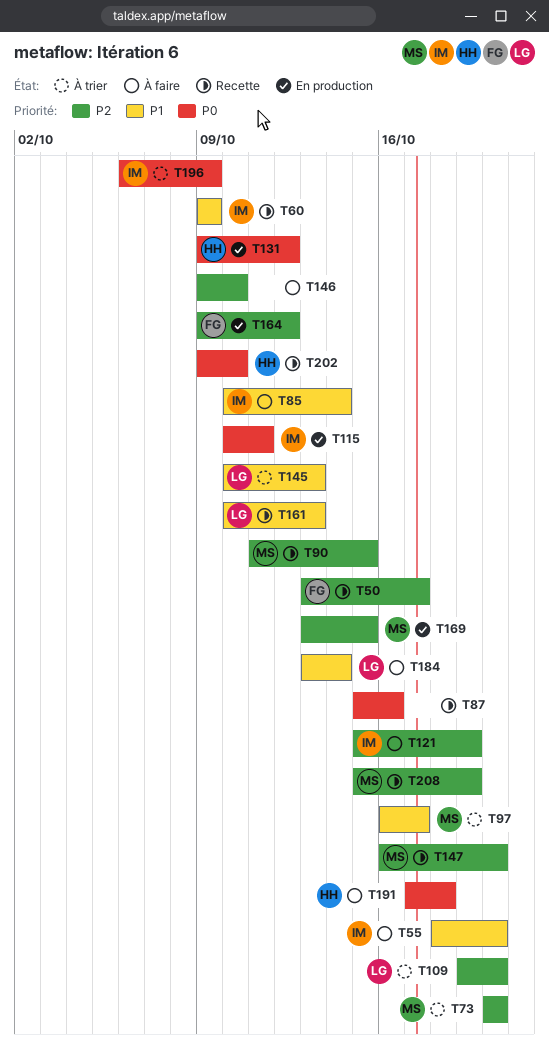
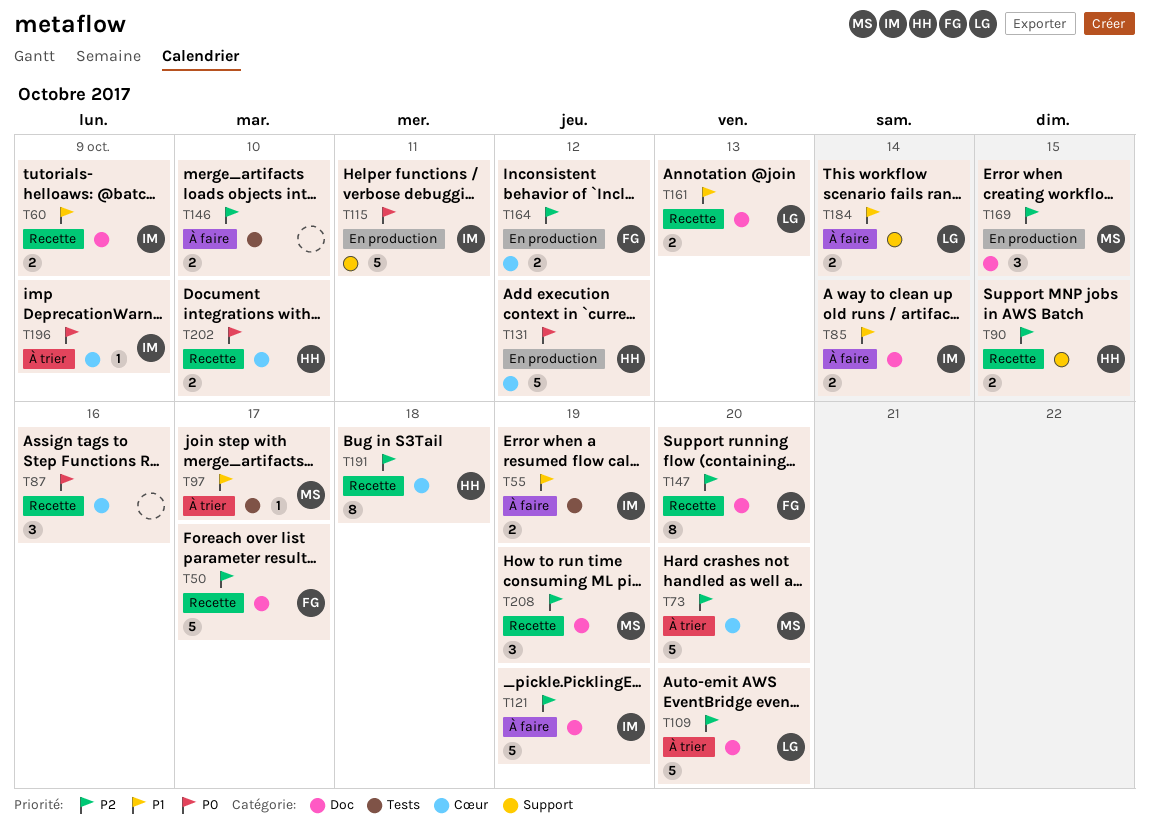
T55, due: Oct 20 -> Oct 19
T90, owner: MS -> HH
T145: present -> none
T147, owner: MS -> FG
T191, status: À faire -> Recette
T191, priority: P0 -> P2

